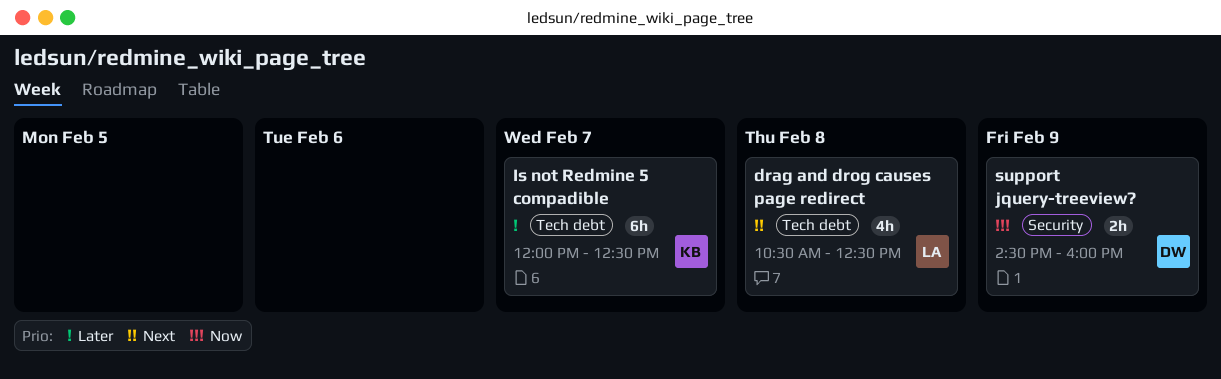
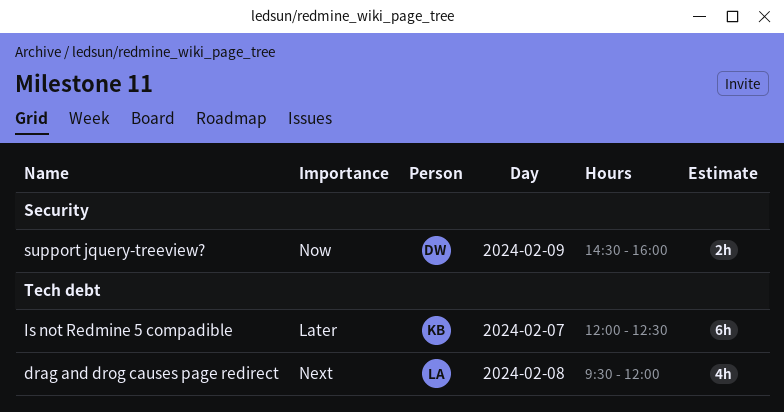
drag and drog causes page redirect, begins: 10:30 -> 09:30
drag and drog causes page redirect, ends: 12:30 -> 12:00

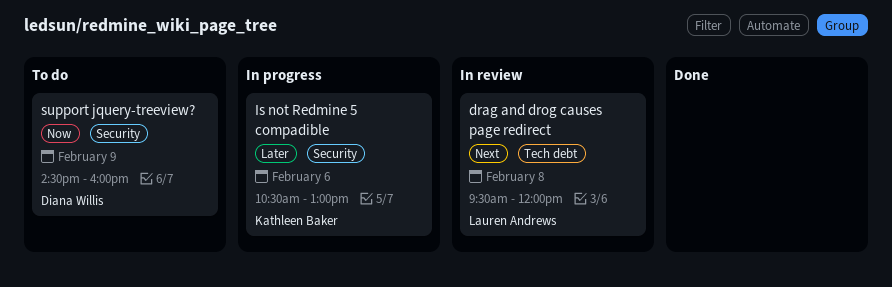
Is not Redmine 5 compadible, label: Tech debt -> Security
Is not Redmine 5 compadible, day: Feb 7 -> Feb 6
Is not Redmine 5 compadible, begins: 12:00 -> 10:30
Is not Redmine 5 compadible, ends: 12:30 -> 13:00

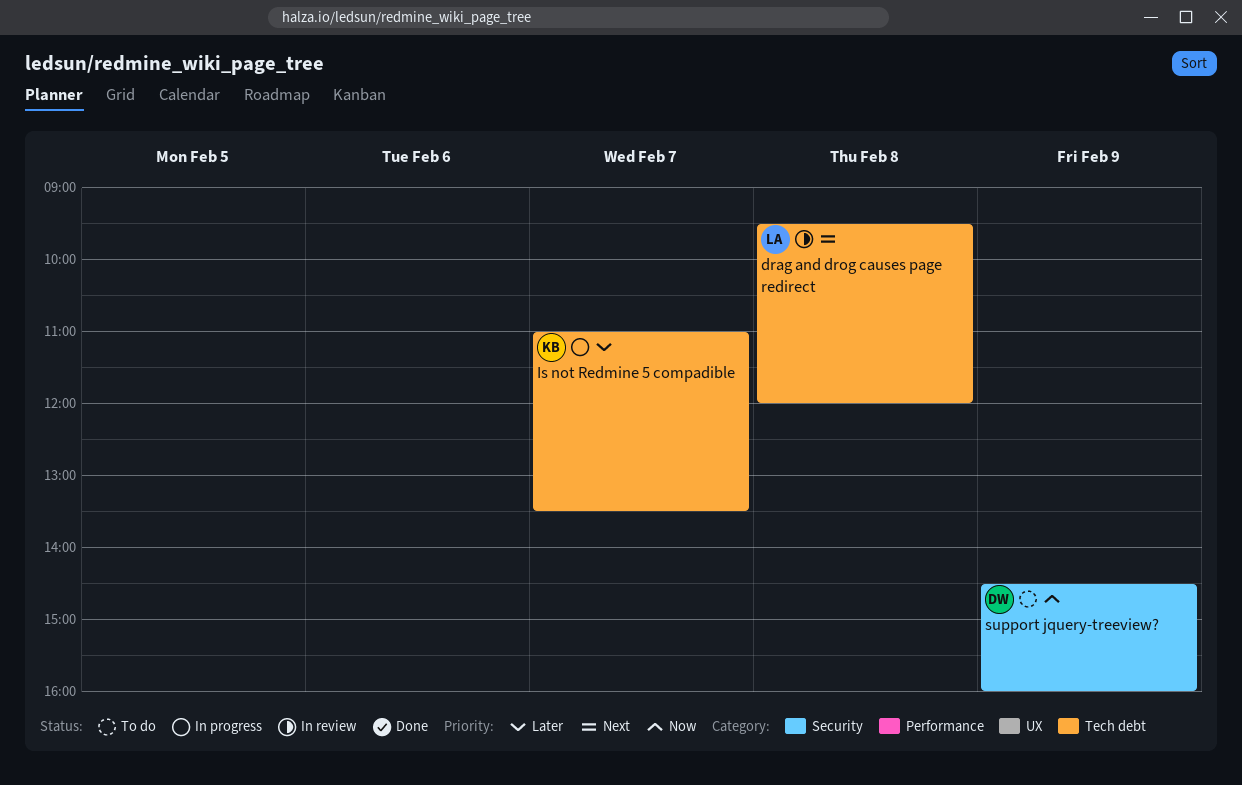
Is not Redmine 5 compadible, label: Security -> Tech debt
Is not Redmine 5 compadible, day: Feb 6 -> Feb 7
Is not Redmine 5 compadible, begins: 10:30 -> 11:00
Is not Redmine 5 compadible, ends: 13:00 -> 13:30

